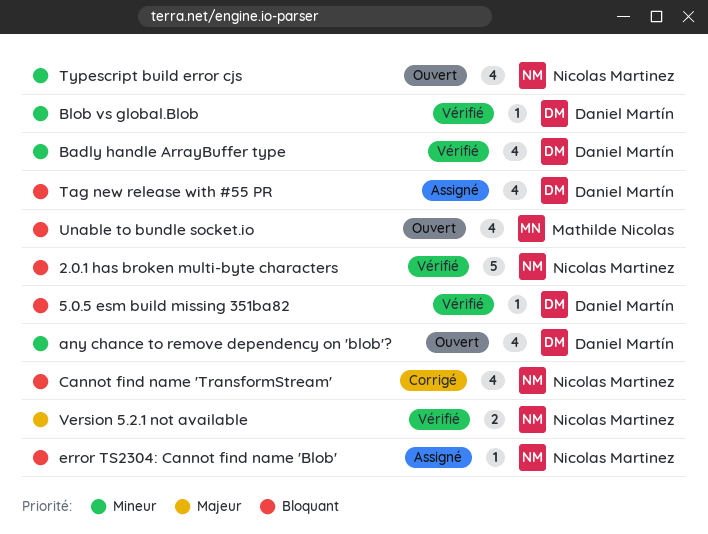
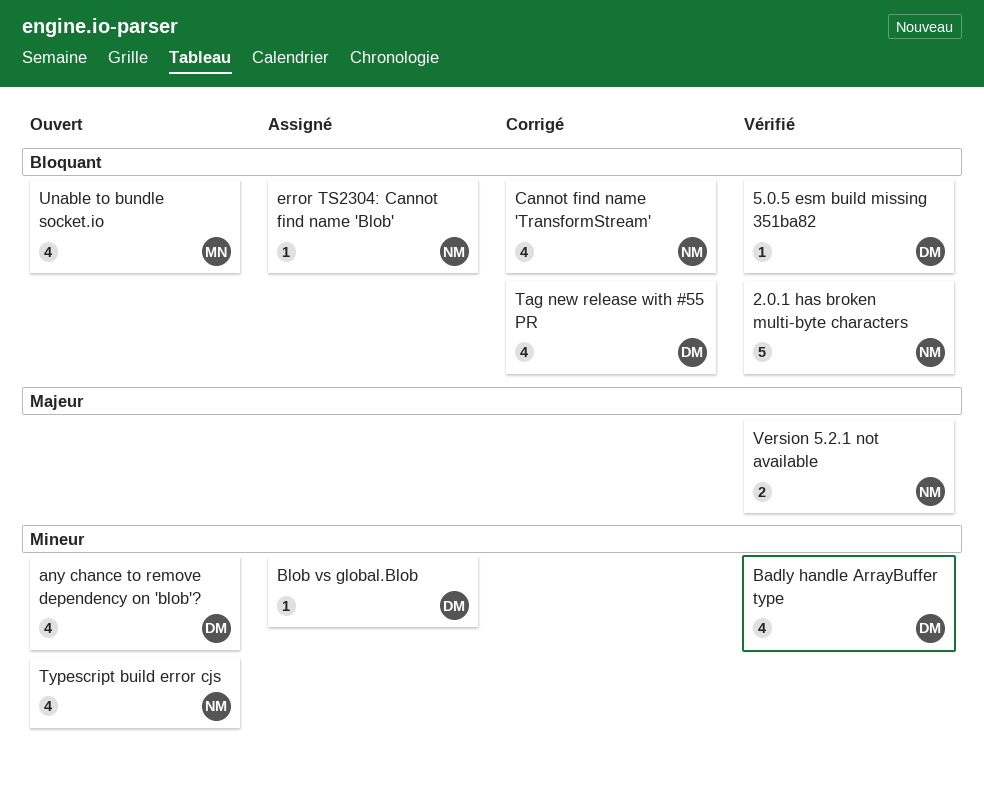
Blob vs global.Blob, status: Vérifié -> Assigné
Tag new release with #55 PR, status: Assigné -> Corrigé

